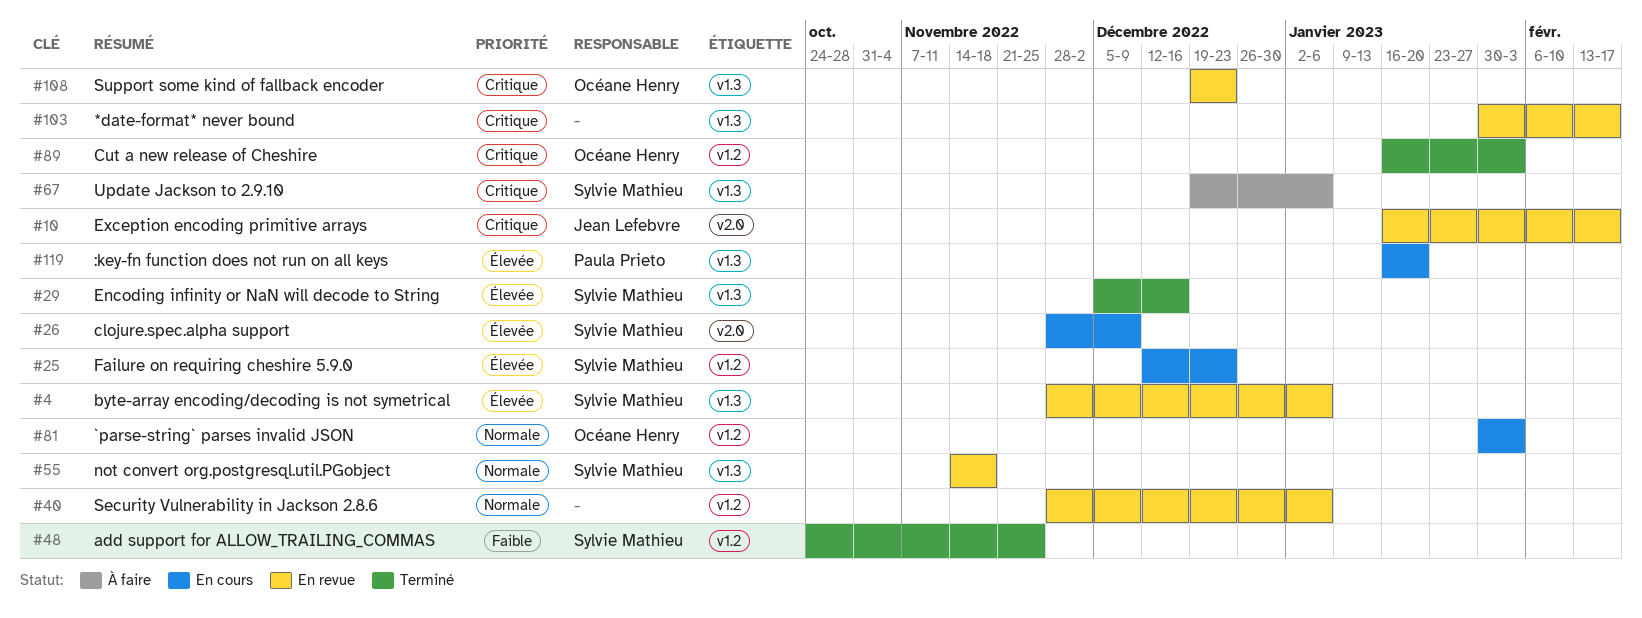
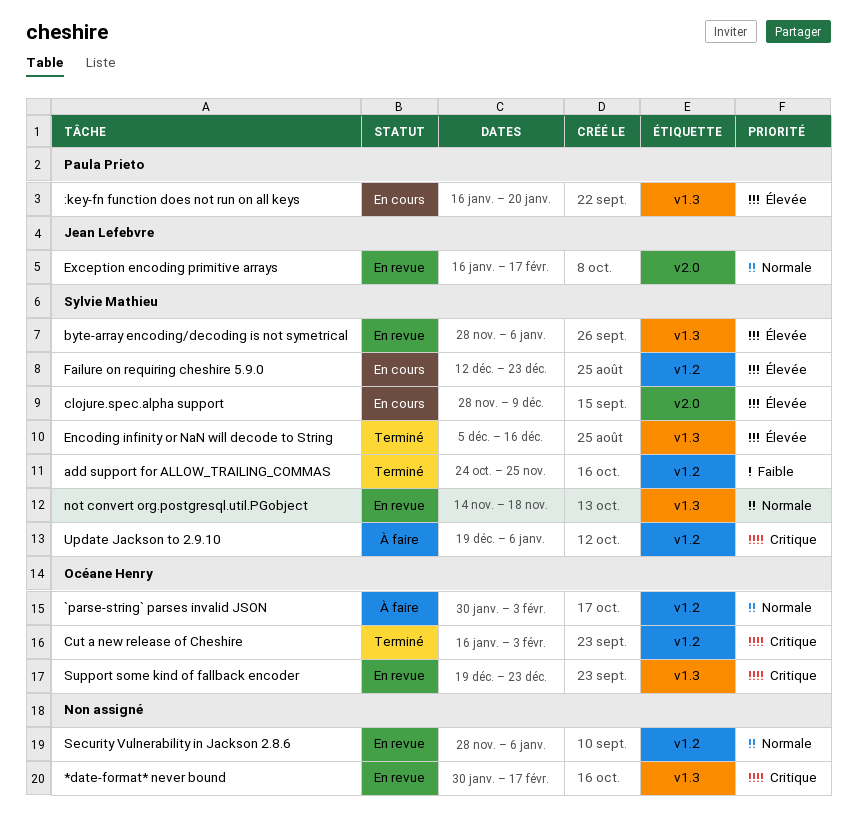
`parse-string` parses invalid JSON, status: En cours -> À faire
Exception encoding primitive arrays, priority: Critique -> Normale
Update Jackson to 2.9.10, label: v1.3 -> v1.2

